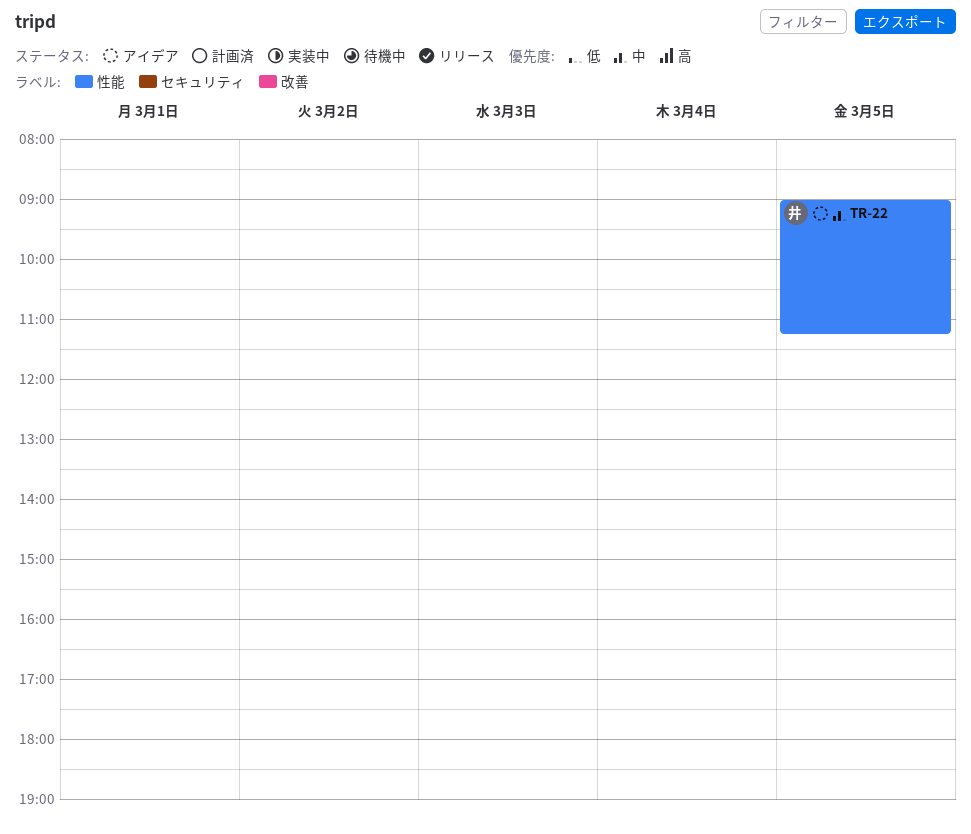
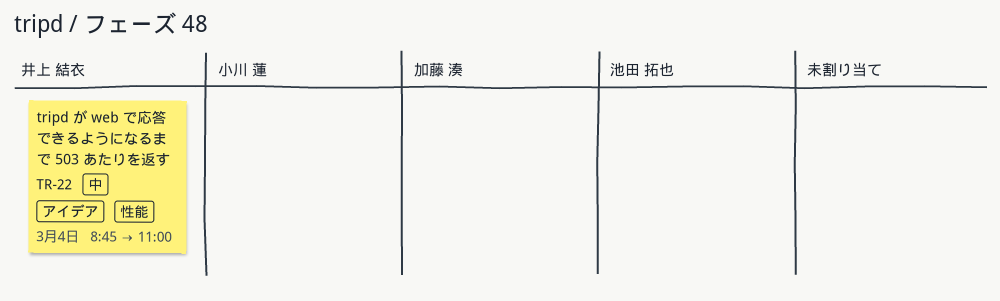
TR-22, day: Mar 5 -> Mar 4
TR-22, begins: 09:00 -> 08:45
TR-22, ends: 11:15 -> 11:00

